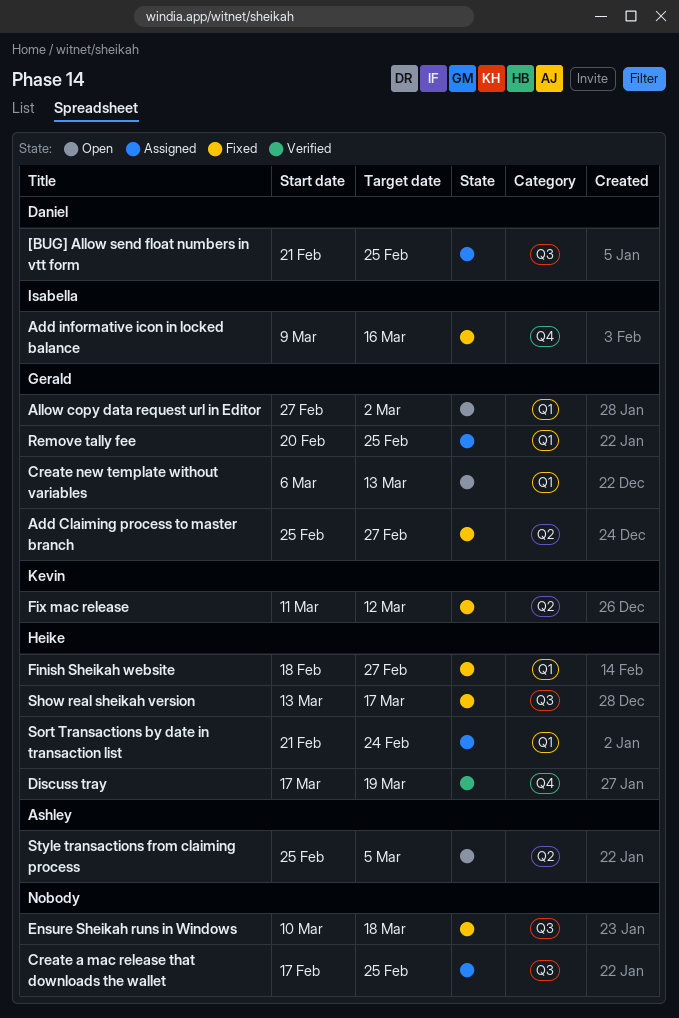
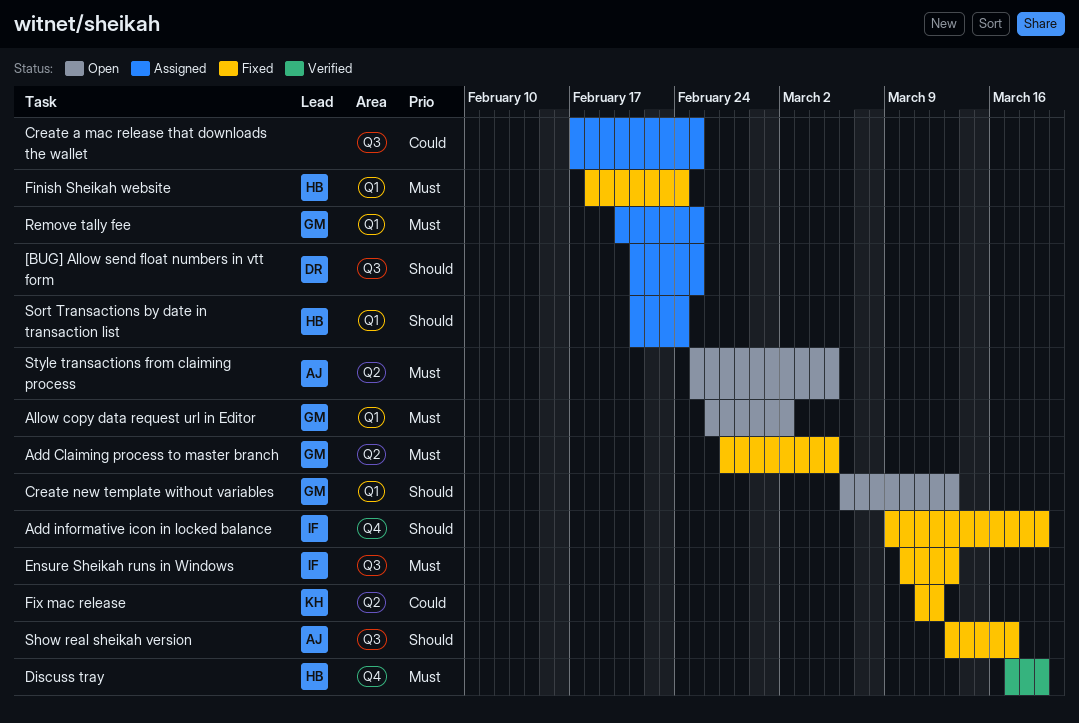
Add Claiming process to master branch, start: Feb 25 -> Feb 27
Add Claiming process to master branch, due: Feb 27 -> Mar 5
Add informative icon in locked balance, due: Mar 16 -> Mar 19
Allow copy data request url in Editor, start: Feb 27 -> Feb 26
Ensure Sheikah runs in Windows, owner: none -> Isabella
Ensure Sheikah runs in Windows, due: Mar 18 -> Mar 13
Finish Sheikah website, due: Feb 27 -> Feb 24
Show real sheikah version, owner: Heike -> Ashley

